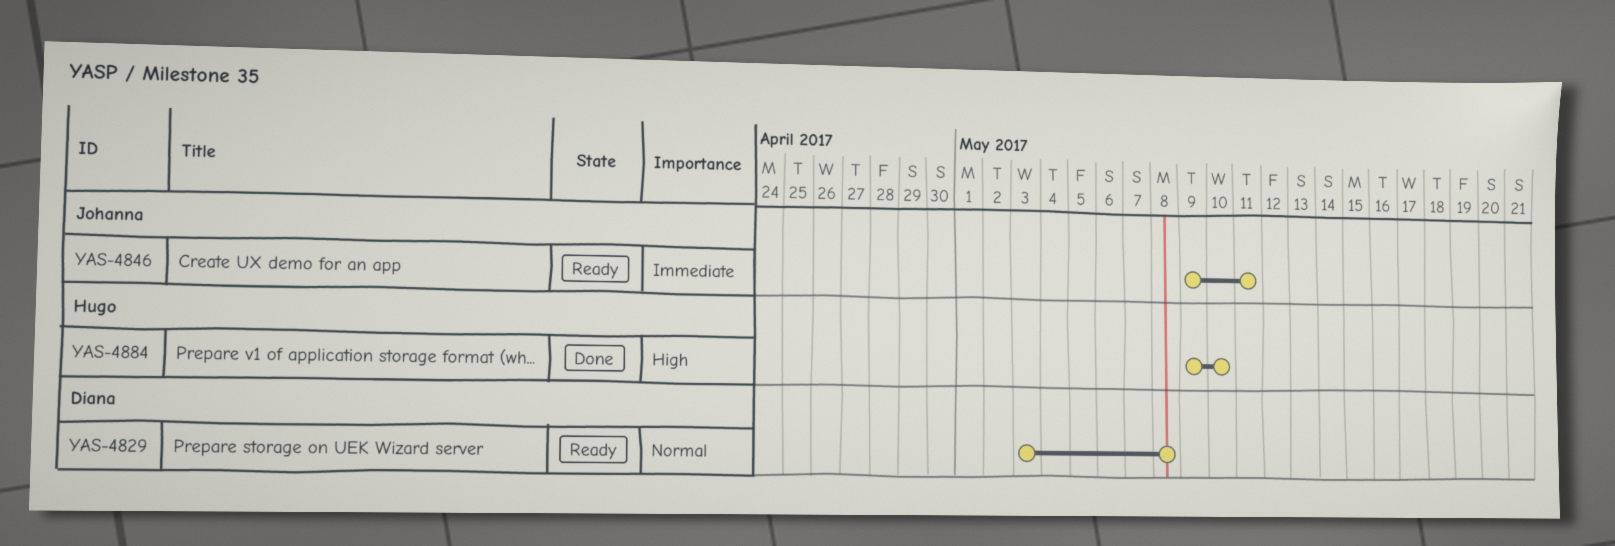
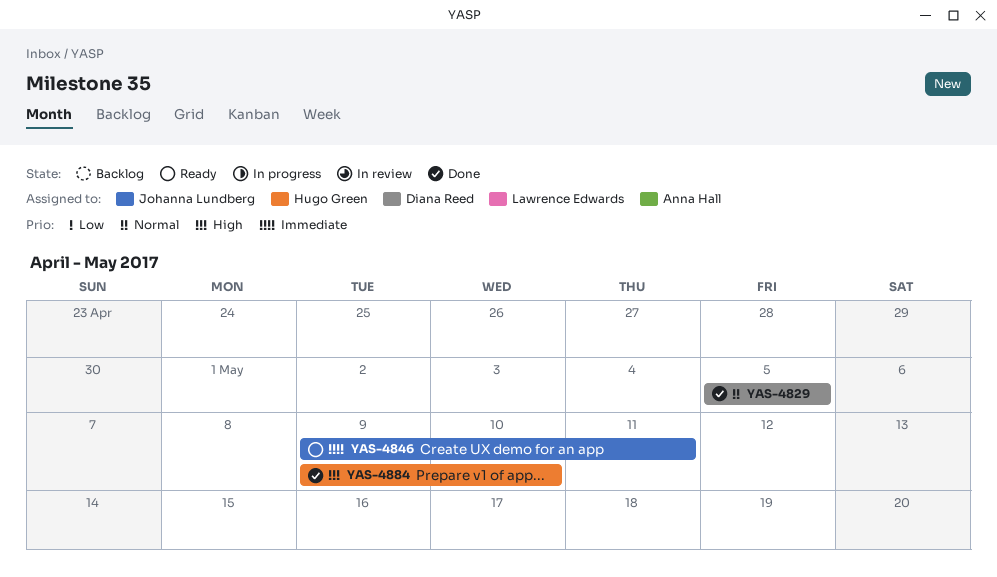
YAS-4829, status: Ready -> Done
YAS-4829, start: May 3 -> May 5
YAS-4829, due: May 8 -> May 5

